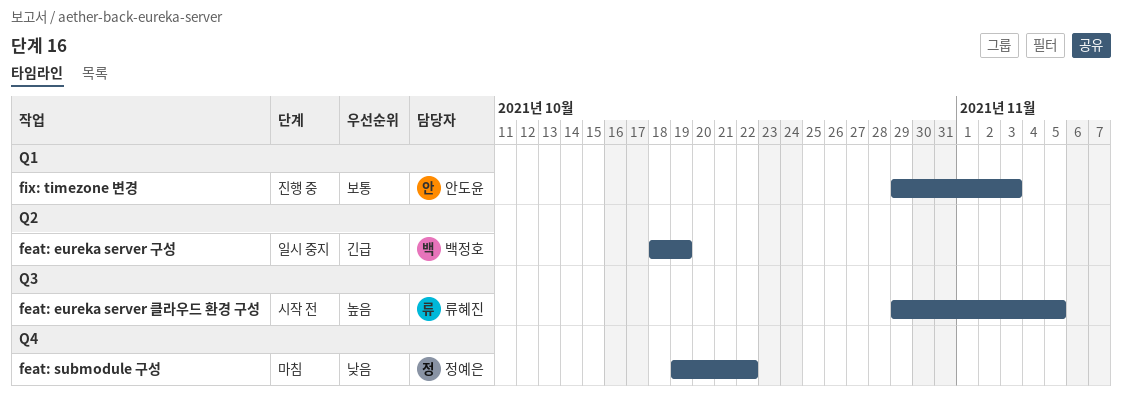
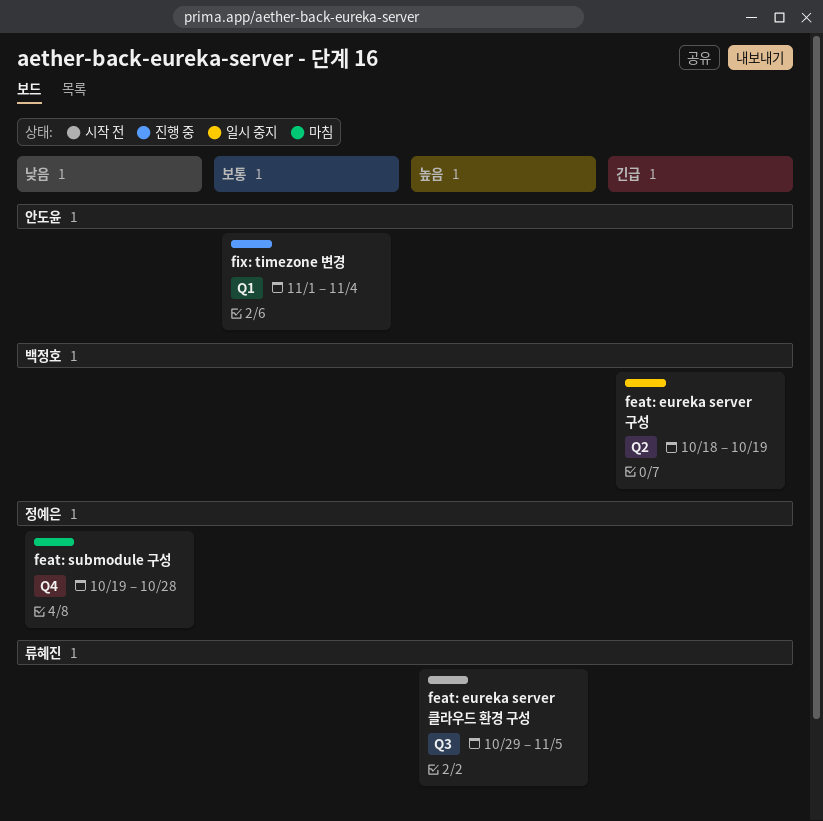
feat: submodule 구성, due: Oct 22 -> Oct 28
fix: timezone 변경, start: Oct 29 -> Nov 1
fix: timezone 변경, due: Nov 3 -> Nov 4

